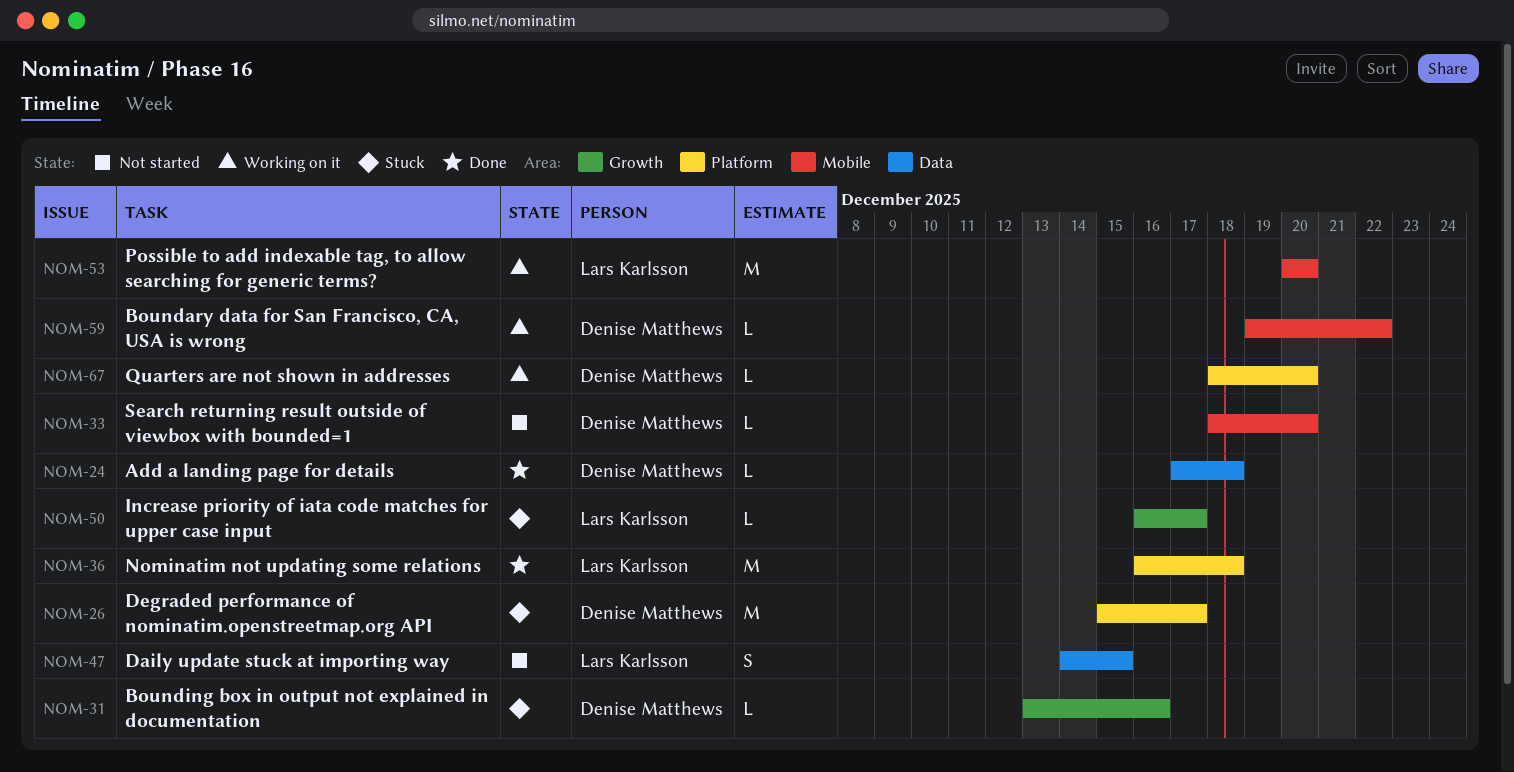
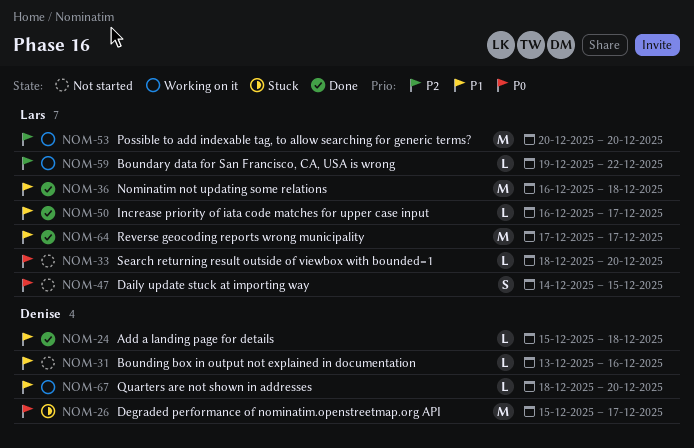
NOM-24, start: Dec 17 -> Dec 15
NOM-31, status: Stuck -> Not started
NOM-33, owner: Denise Matthews -> Lars Karlsson
NOM-50, status: Stuck -> Done
NOM-59, owner: Denise Matthews -> Lars Karlsson
NOM-64: none -> present

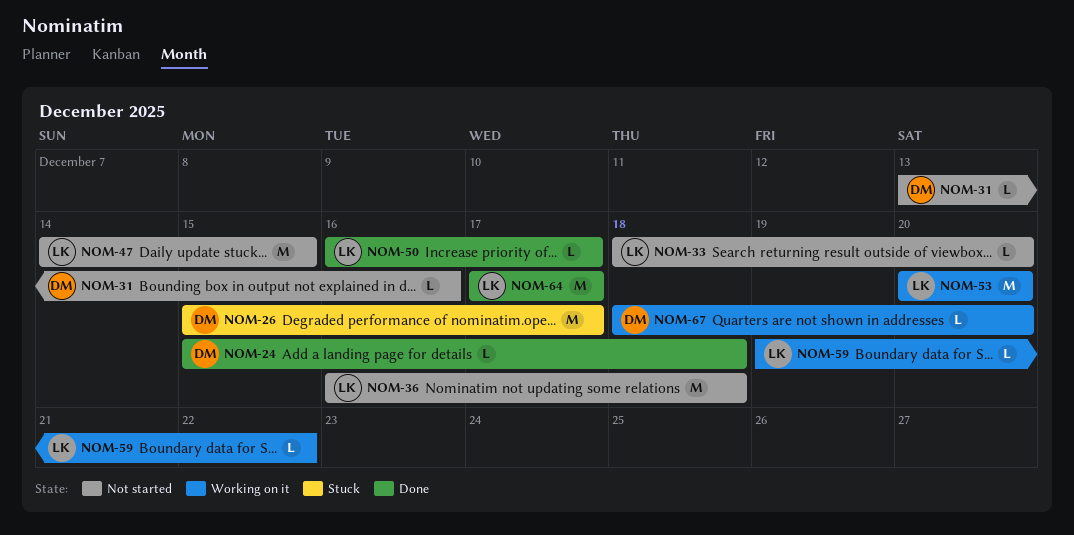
NOM-36, status: Done -> Not started
NOM-47, estimate: S -> M

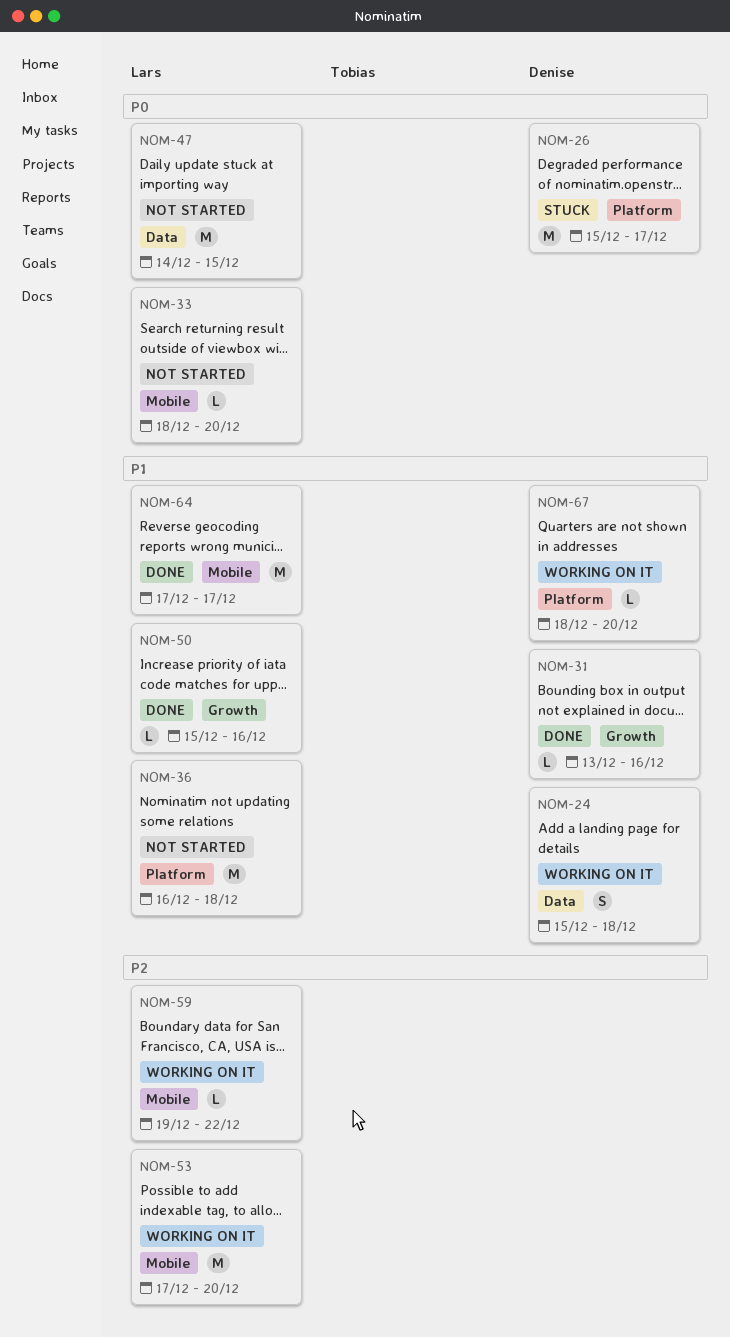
NOM-24, status: Done -> Working on it
NOM-24, estimate: L -> S
NOM-31, status: Not started -> Done
NOM-50, start: Dec 16 -> Dec 15
NOM-50, due: Dec 17 -> Dec 16
NOM-53, start: Dec 20 -> Dec 17

